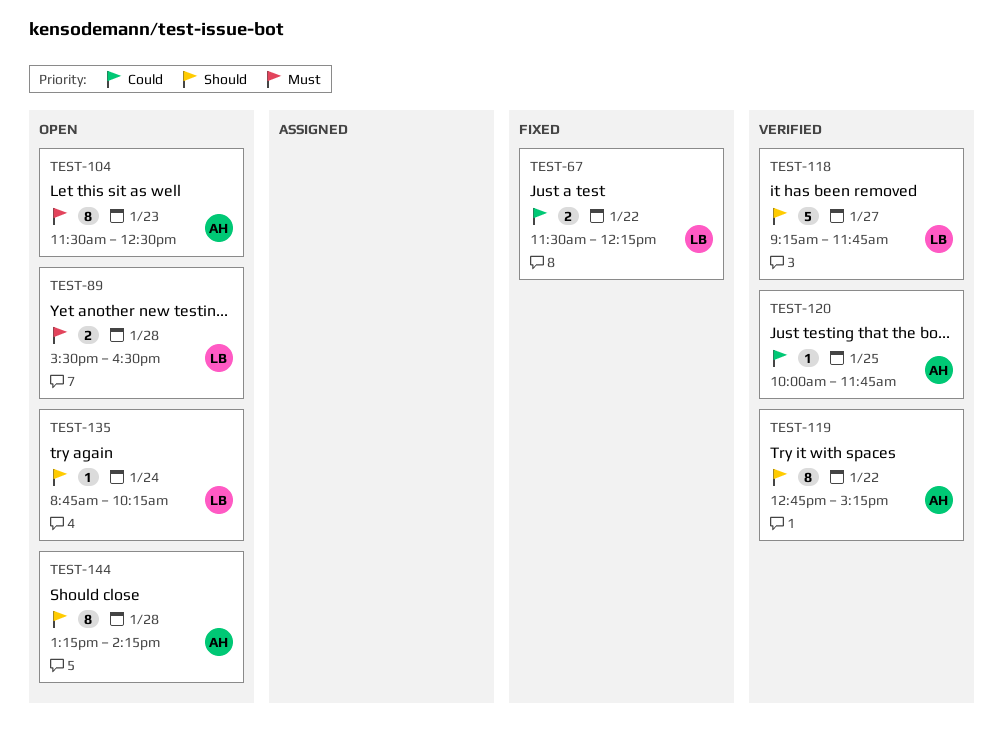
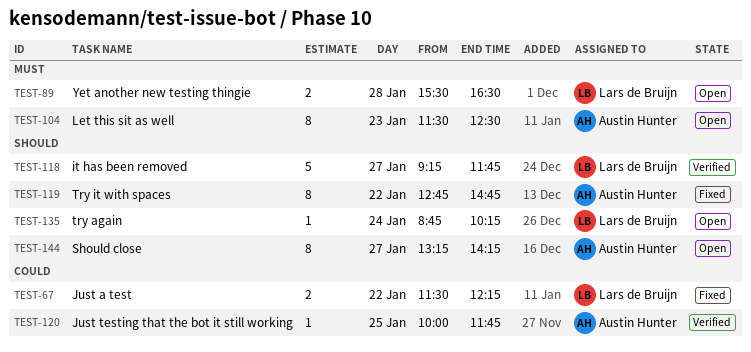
TEST-119, status: Verified -> Fixed
TEST-119, ends: 15:15 -> 14:45
TEST-144, day: Jan 28 -> Jan 27

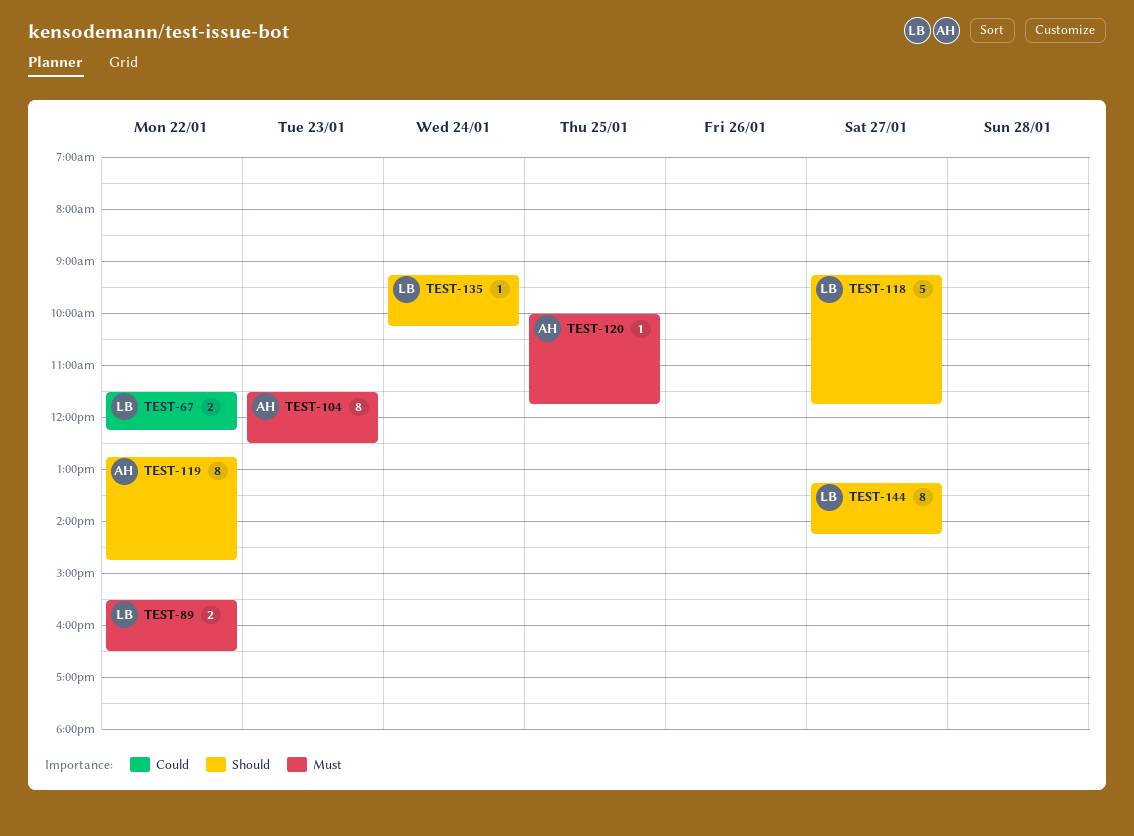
TEST-89, day: Jan 28 -> Jan 22
TEST-120, priority: Could -> Must
TEST-135, begins: 08:45 -> 09:15
TEST-144, owner: Austin Hunter -> Lars de Bruijn

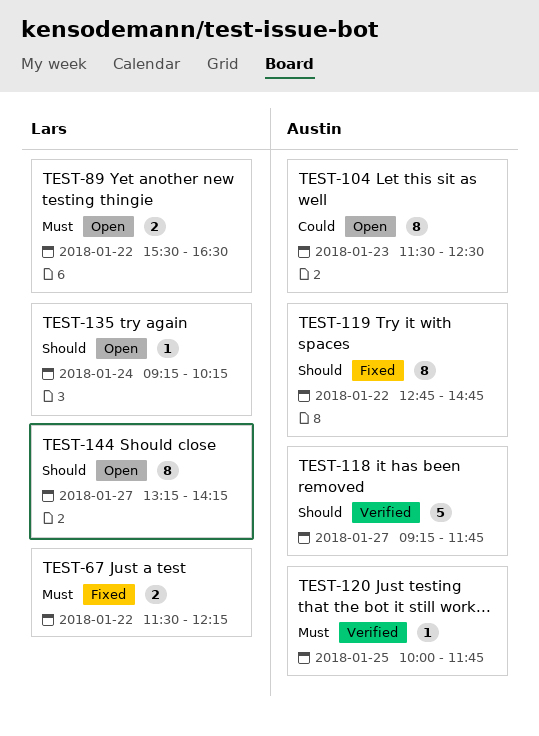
TEST-67, priority: Could -> Must
TEST-104, priority: Must -> Could
TEST-118, owner: Lars -> Austin

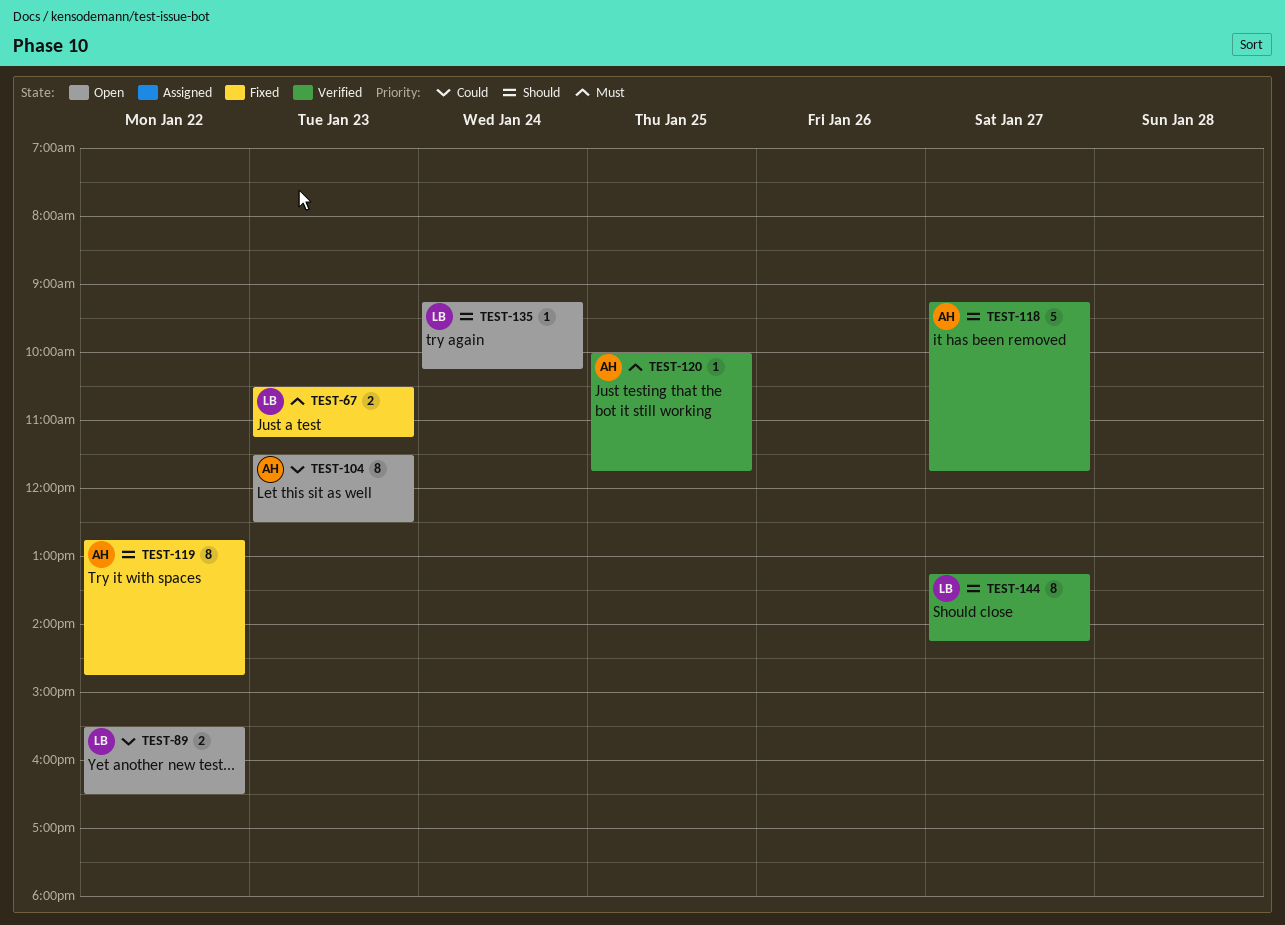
TEST-67, day: Jan 22 -> Jan 23
TEST-67, begins: 11:30 -> 10:30
TEST-67, ends: 12:15 -> 11:15
TEST-89, priority: Must -> Could
TEST-144, status: Open -> Verified

